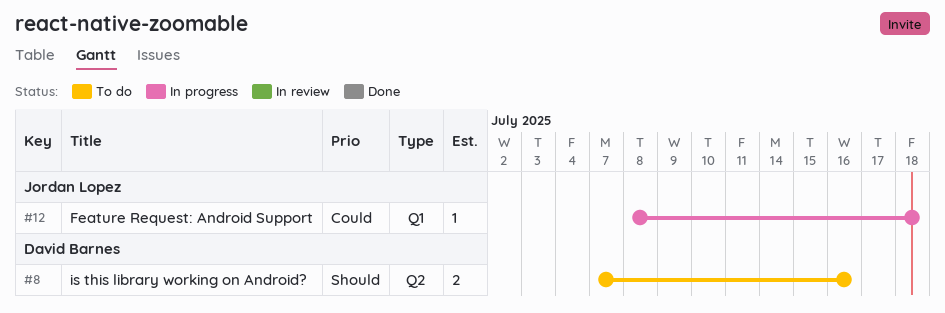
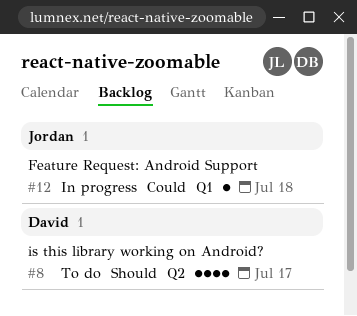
#8, estimate: 2 -> 4
#8, due: Jul 16 -> Jul 17

